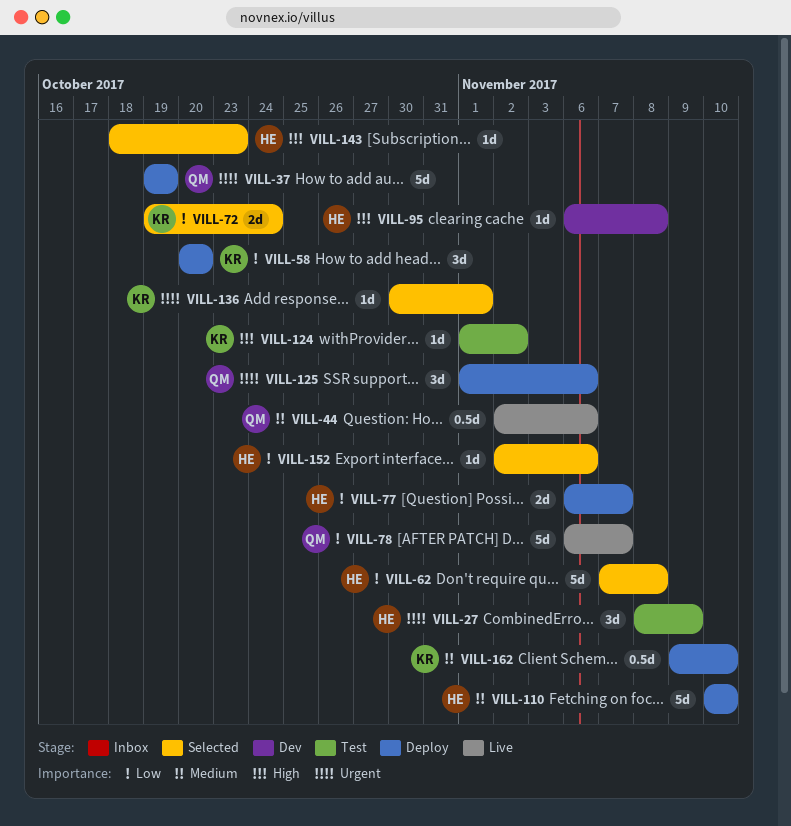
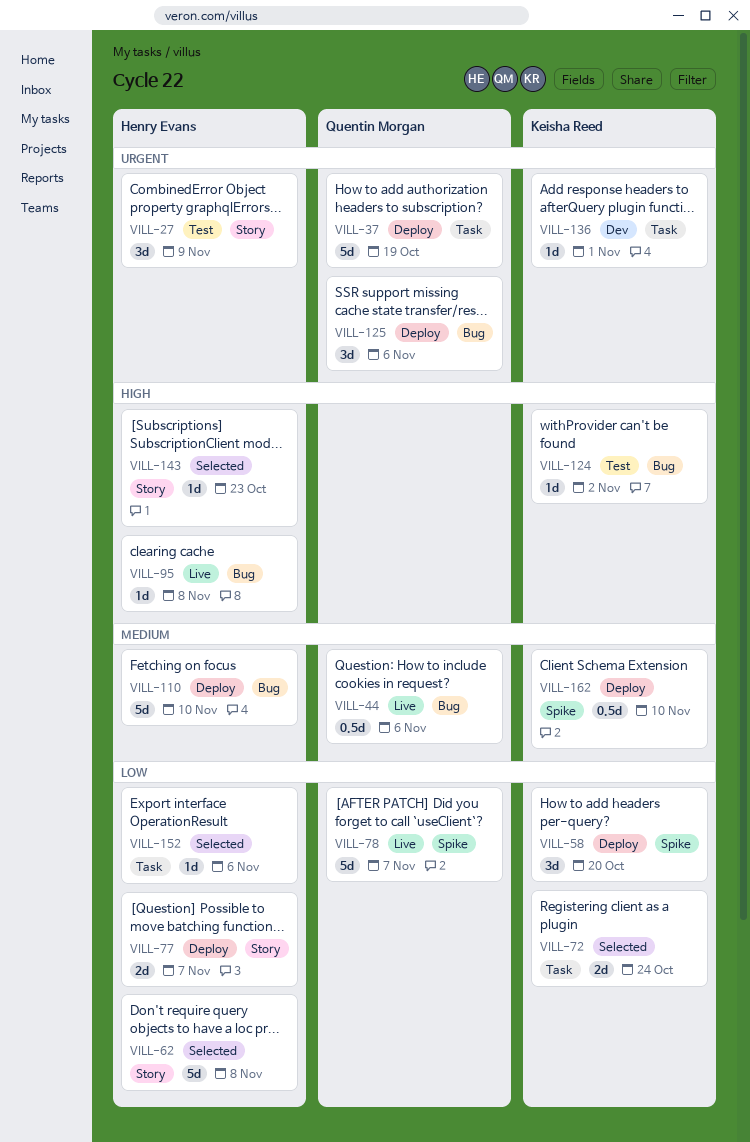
VILL-95, status: Dev -> Live
VILL-136, status: Selected -> Dev

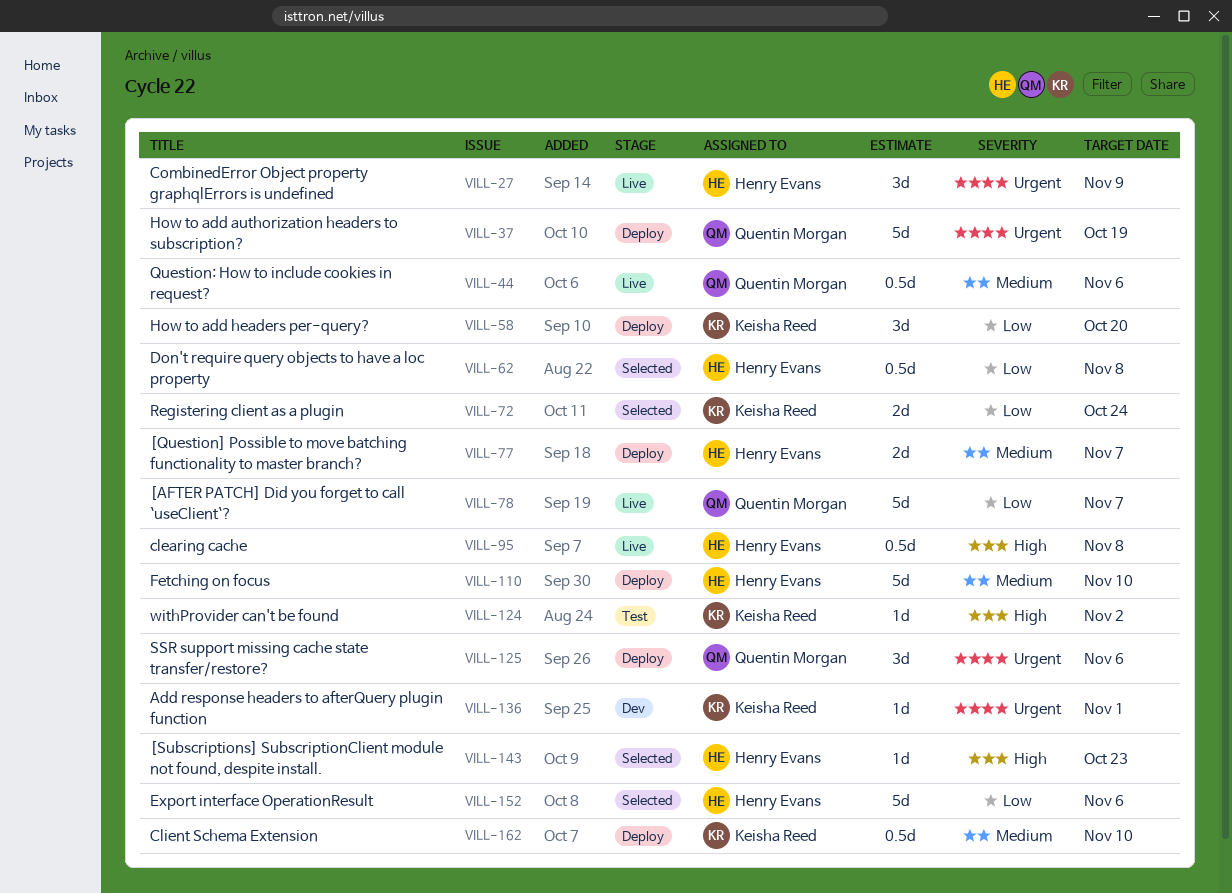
VILL-27, status: Test -> Live
VILL-62, estimate: 5d -> 0.5d
VILL-77, priority: Low -> Medium
VILL-95, estimate: 1d -> 0.5d
VILL-152, estimate: 1d -> 5d

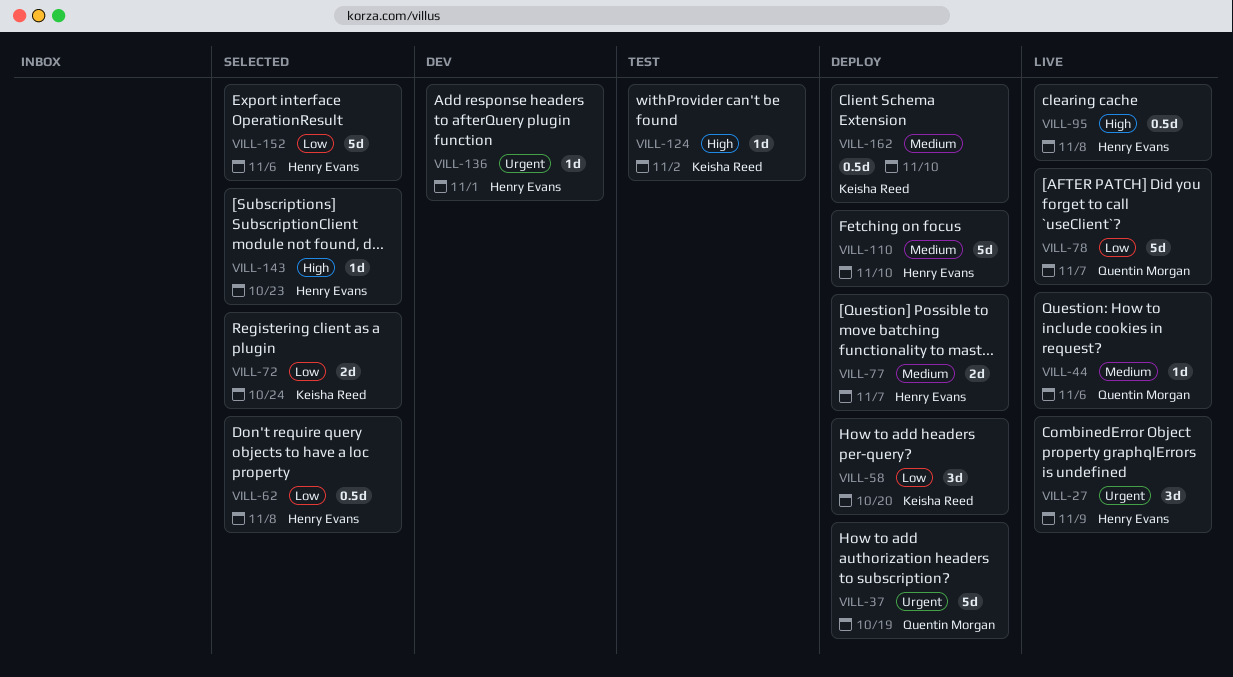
VILL-44, estimate: 0.5d -> 1d
VILL-125: present -> none
VILL-136, owner: Keisha Reed -> Henry Evans

